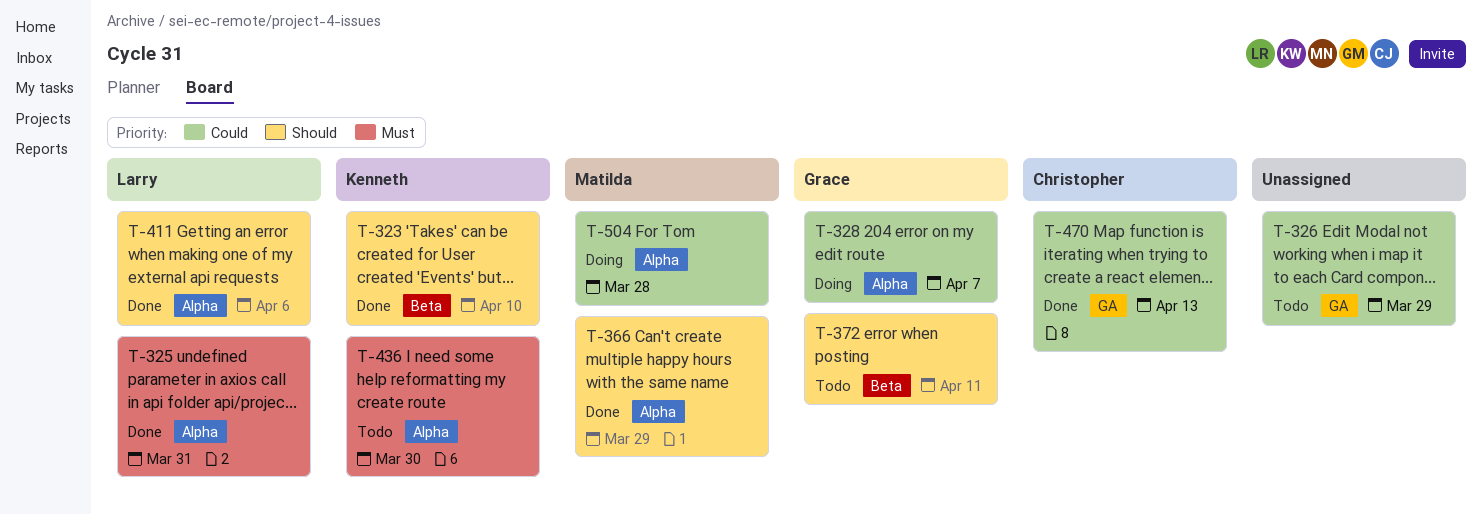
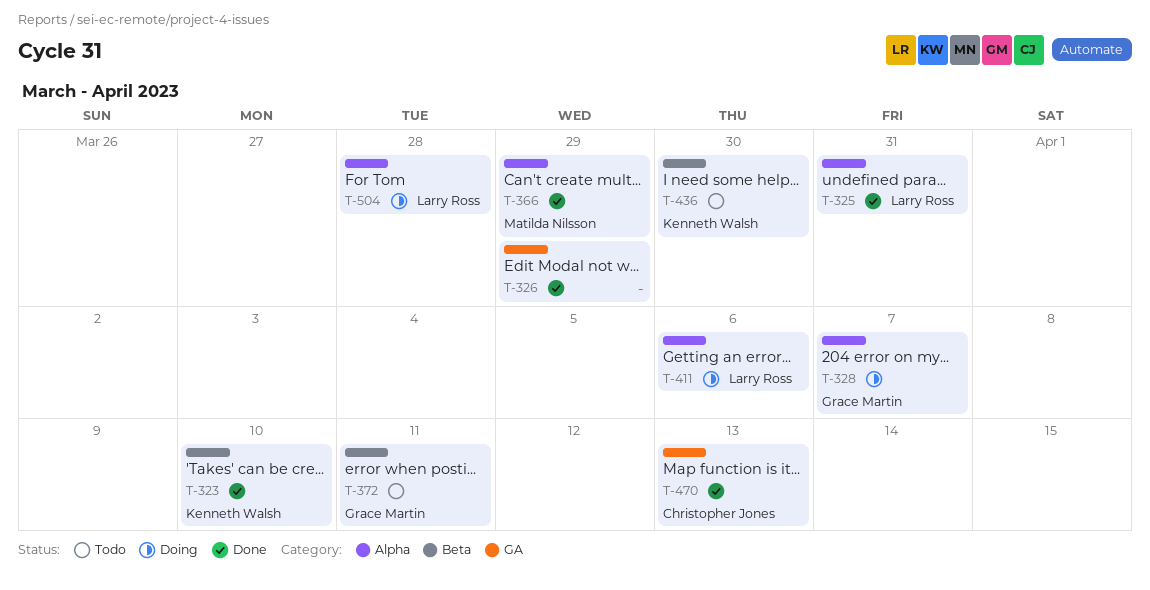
T-326, status: Todo -> Done
T-411, status: Done -> Doing
T-436, label: Alpha -> Beta
T-504, owner: Matilda Nilsson -> Larry Ross

